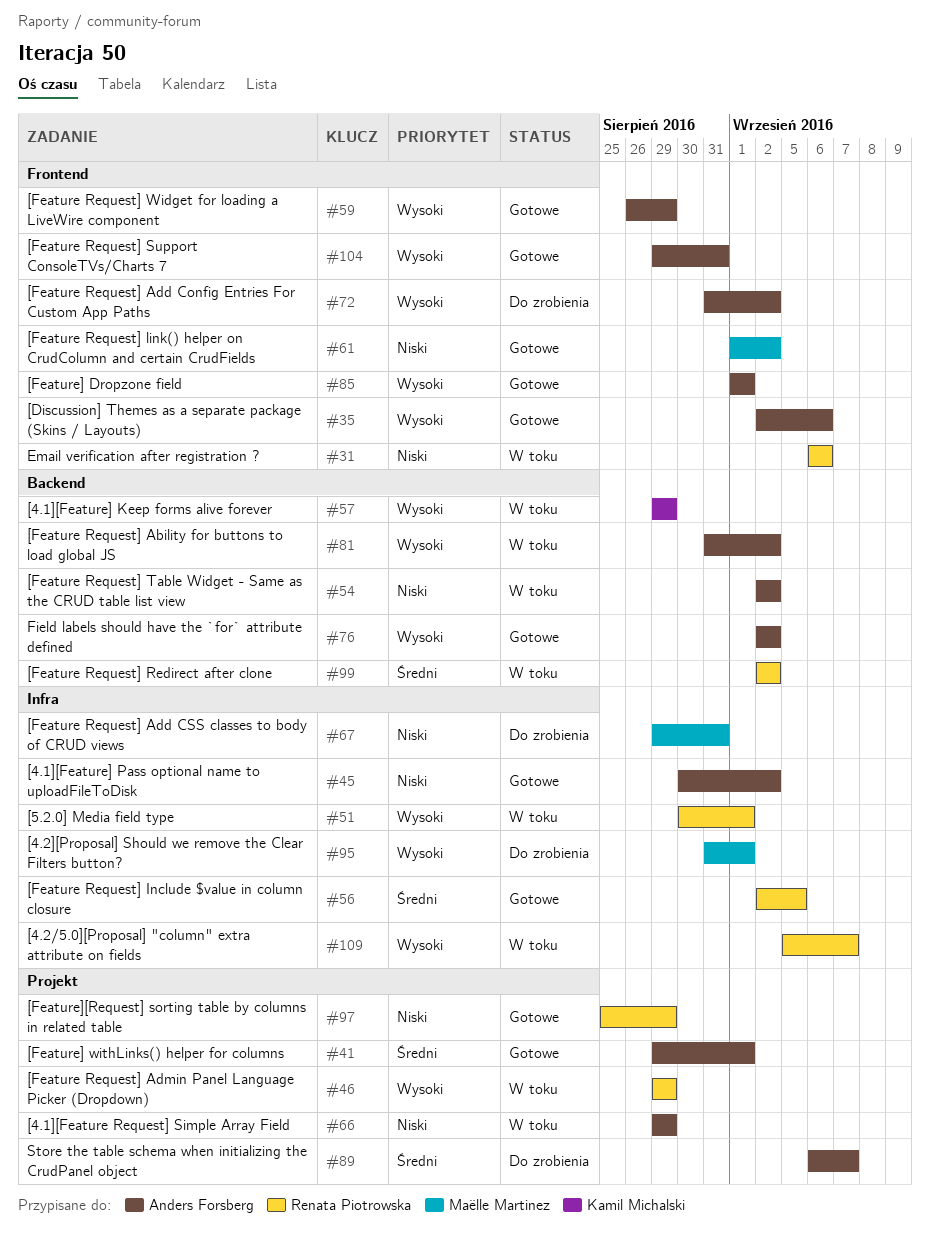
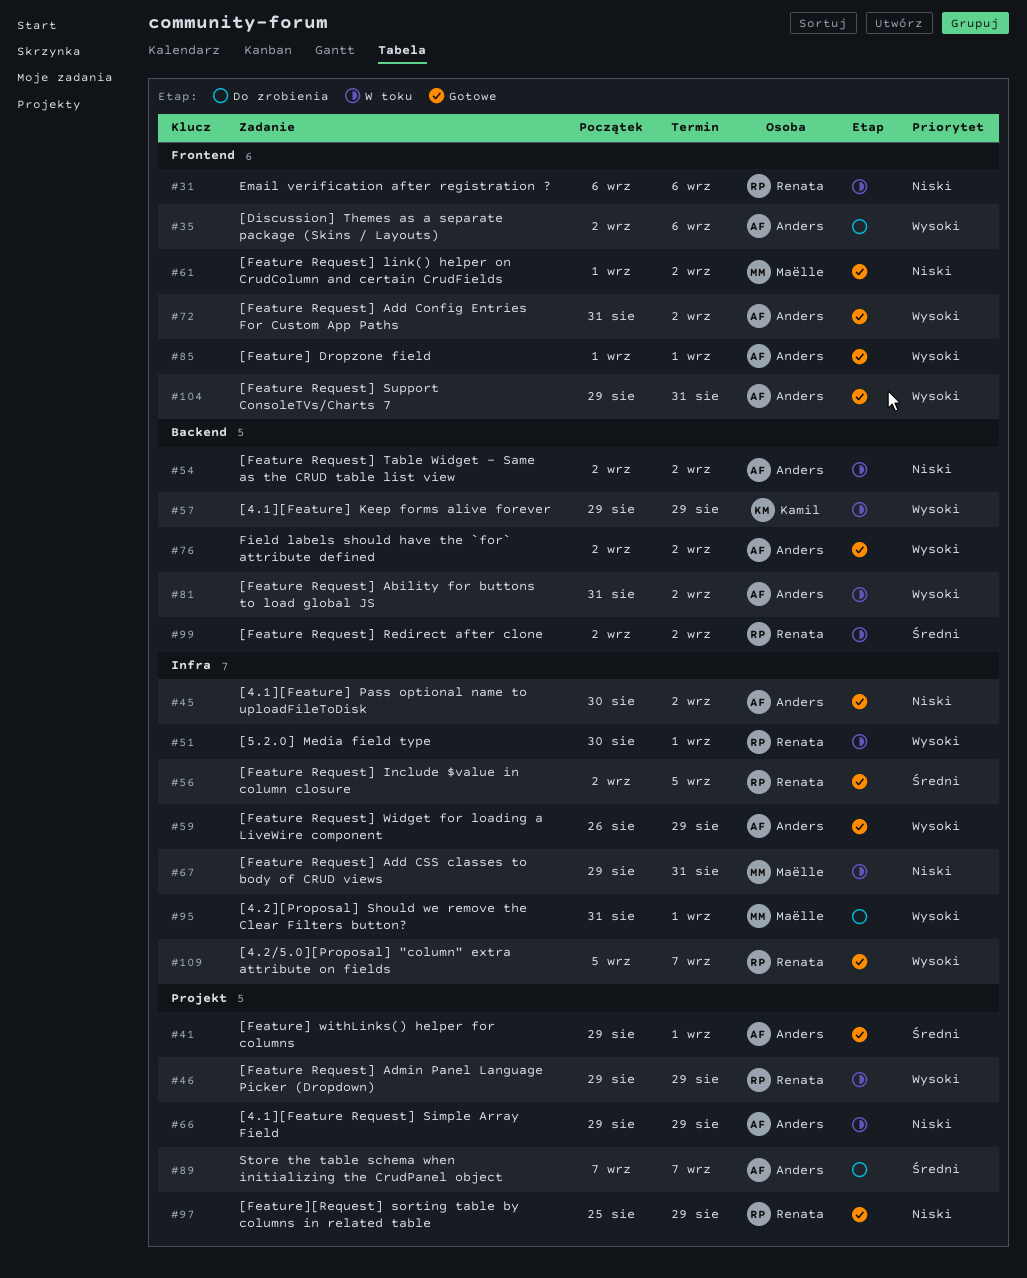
#35, status: Gotowe -> Do zrobienia
#59, label: Frontend -> Infra
#67, status: Do zrobienia -> W toku
#72, status: Do zrobienia -> Gotowe
#89, start: Sep 6 -> Sep 7
#109, status: W toku -> Gotowe

